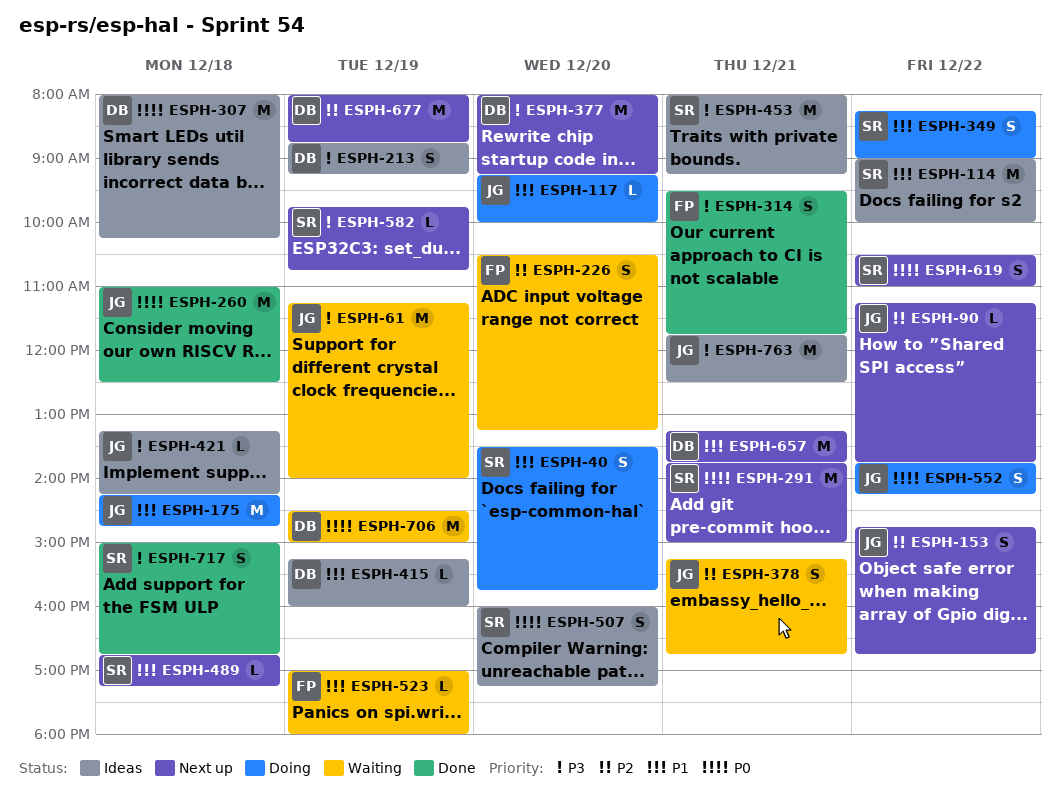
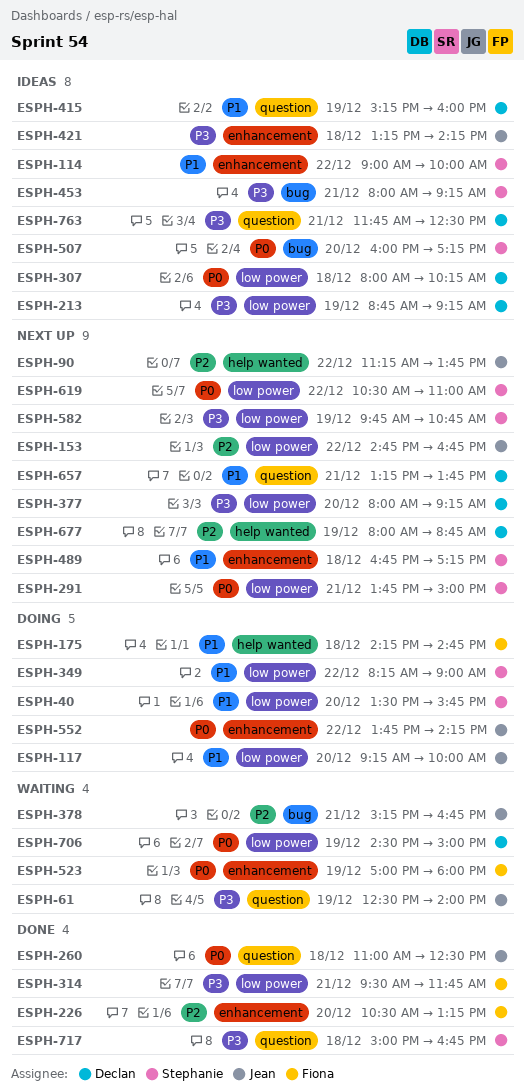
ESPH-61, begins: 11:15 -> 12:30
ESPH-175, owner: Jean -> Fiona
ESPH-226, status: Waiting -> Done
ESPH-523, priority: P1 -> P0
ESPH-763, owner: Jean -> Declan

